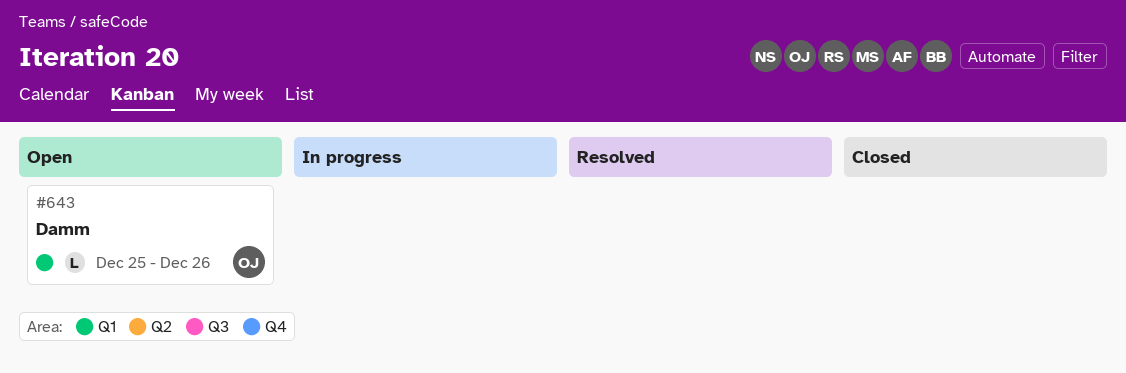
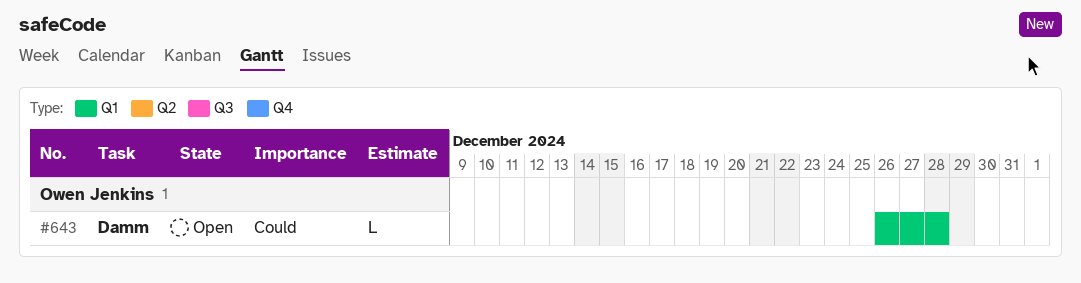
#643, start: Dec 25 -> Dec 26
#643, due: Dec 26 -> Dec 28

